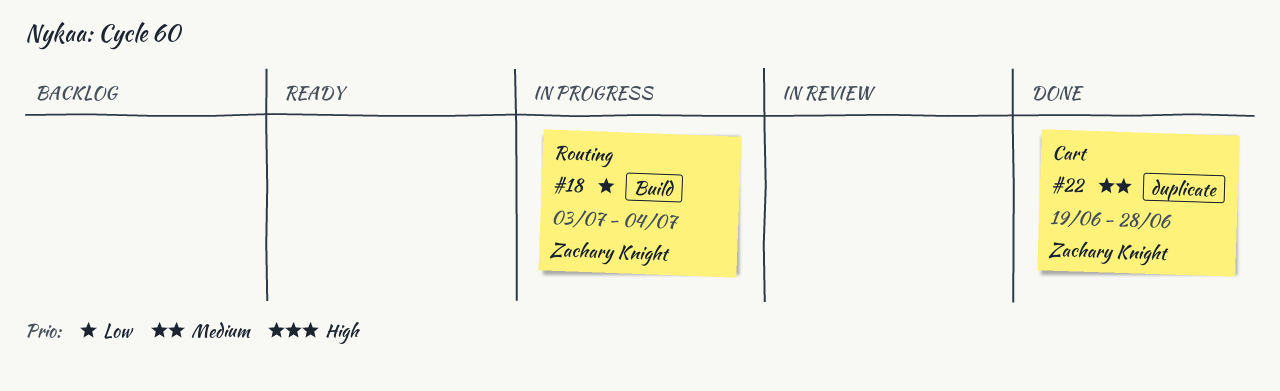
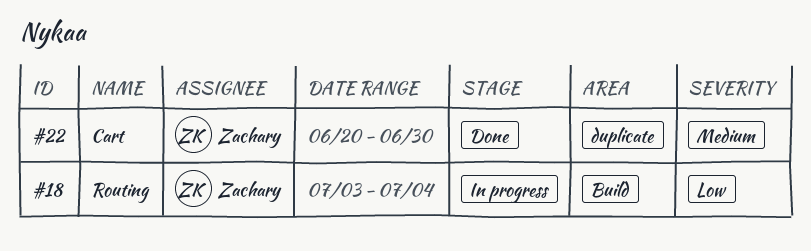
#22, start: Jun 19 -> Jun 20
#22, due: Jun 28 -> Jun 30

